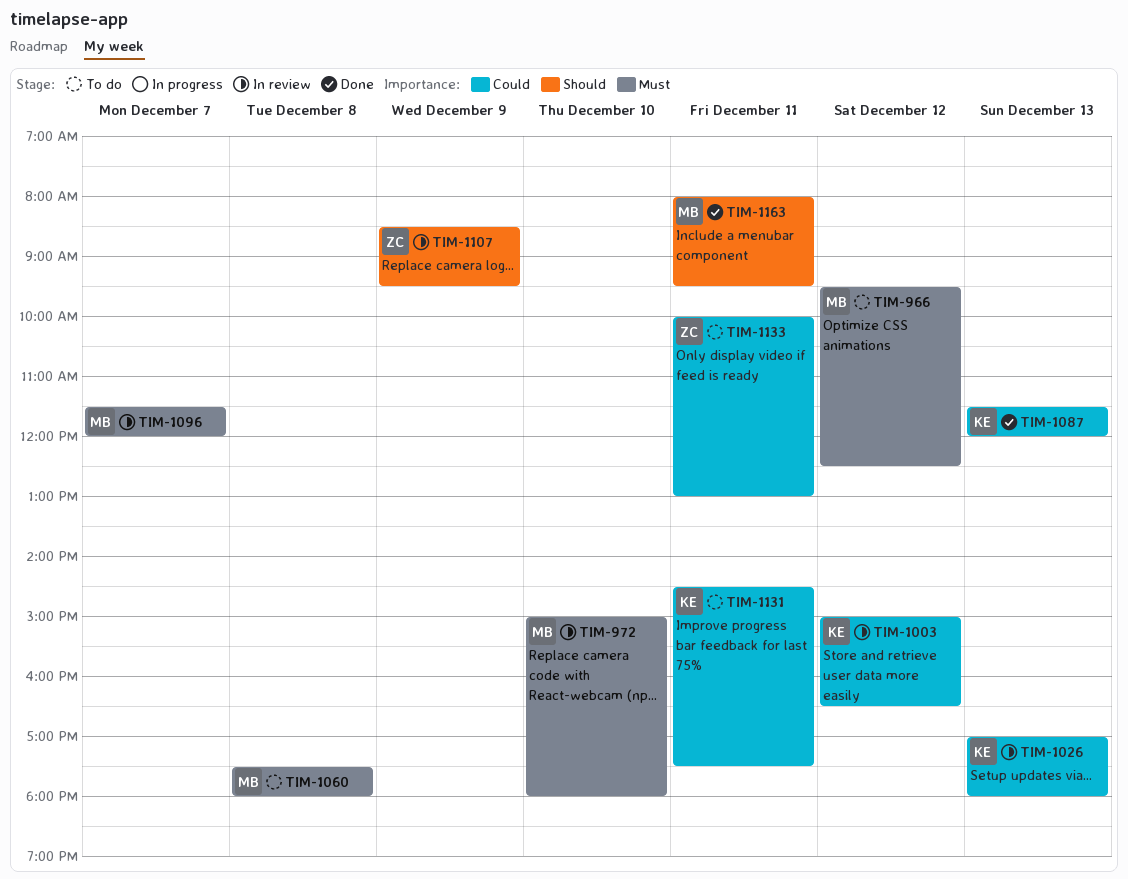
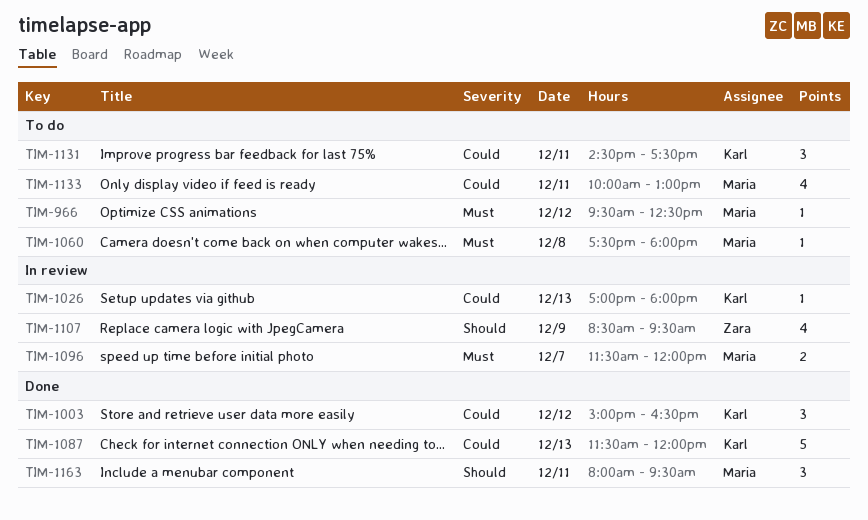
TIM-972: present -> none
TIM-1003, status: In review -> Done
TIM-1133, owner: Zara -> Maria

